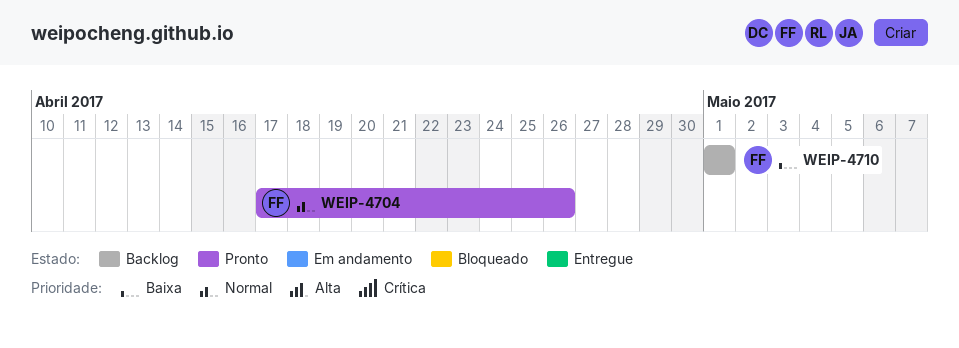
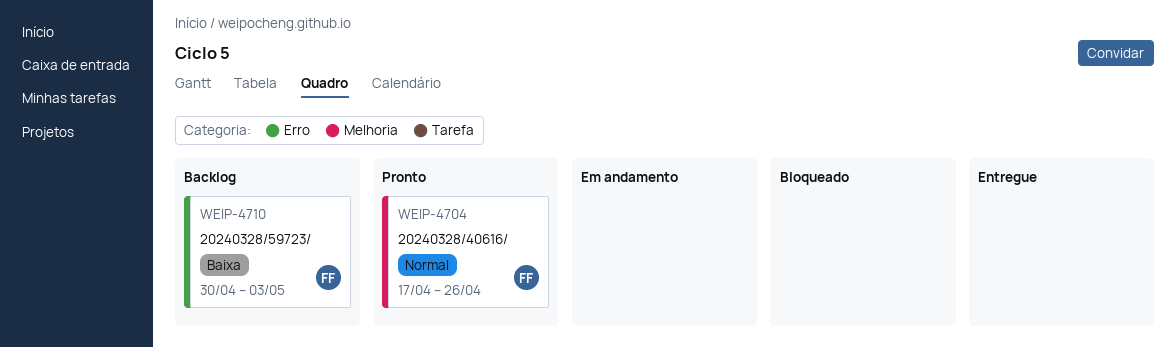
WEIP-4710, start: May 1 -> Apr 30
WEIP-4710, due: May 1 -> May 3

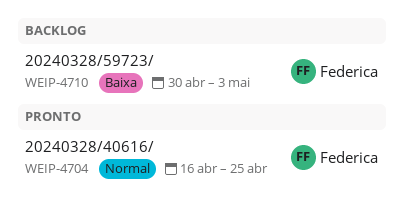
WEIP-4704, start: Apr 17 -> Apr 16
WEIP-4704, due: Apr 26 -> Apr 25

